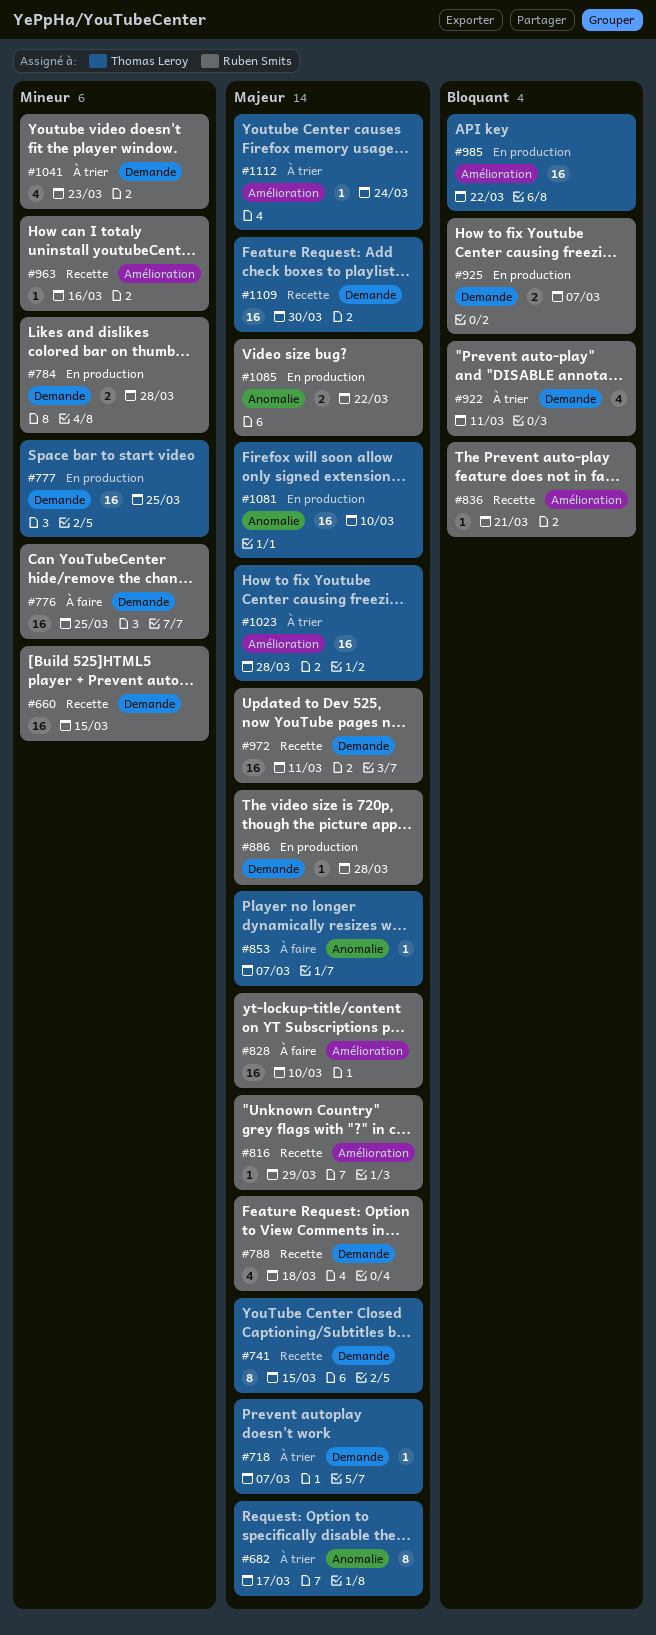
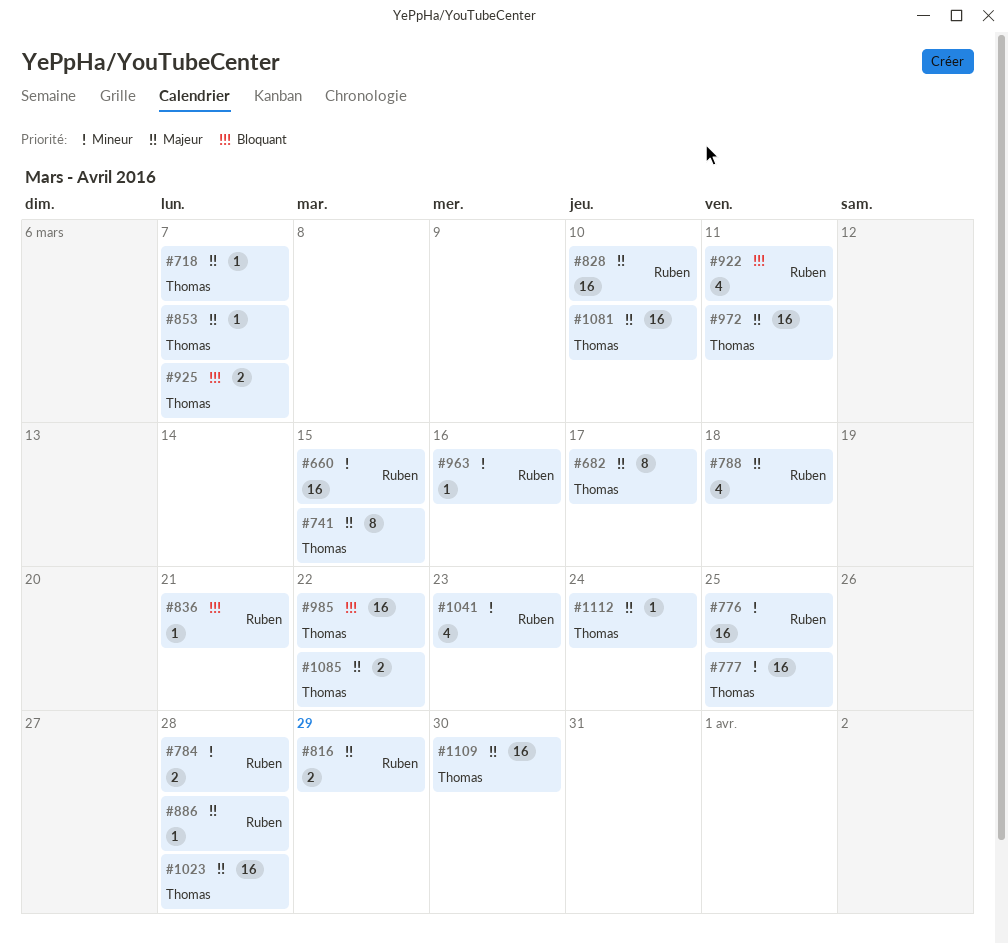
#816, estimate: 1 -> 2
#925, owner: Ruben Smits -> Thomas Leroy
#972, owner: Ruben Smits -> Thomas Leroy
#1085, owner: Ruben Smits -> Thomas Leroy

